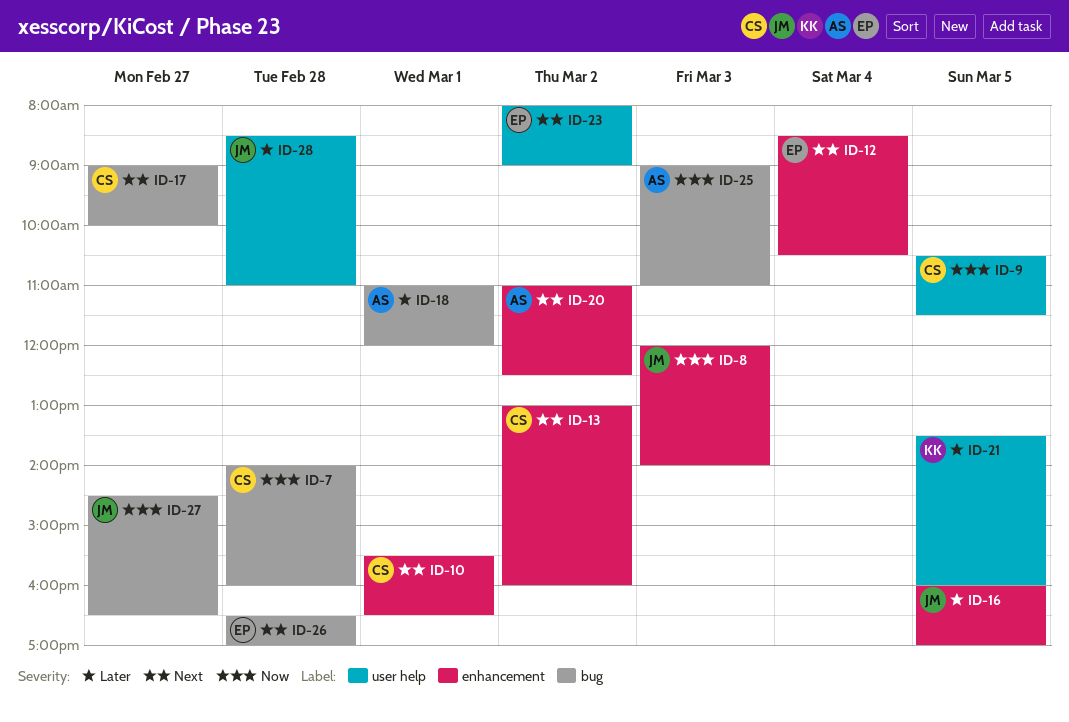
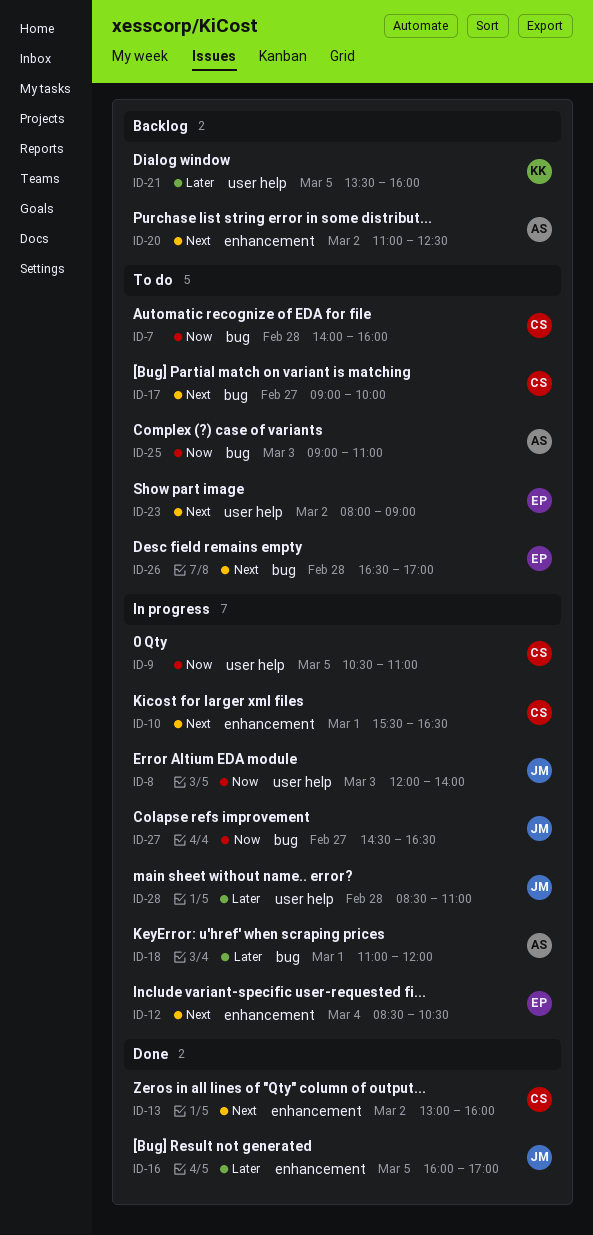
ID-8, label: enhancement -> user help
ID-9, ends: 11:30 -> 11:00

